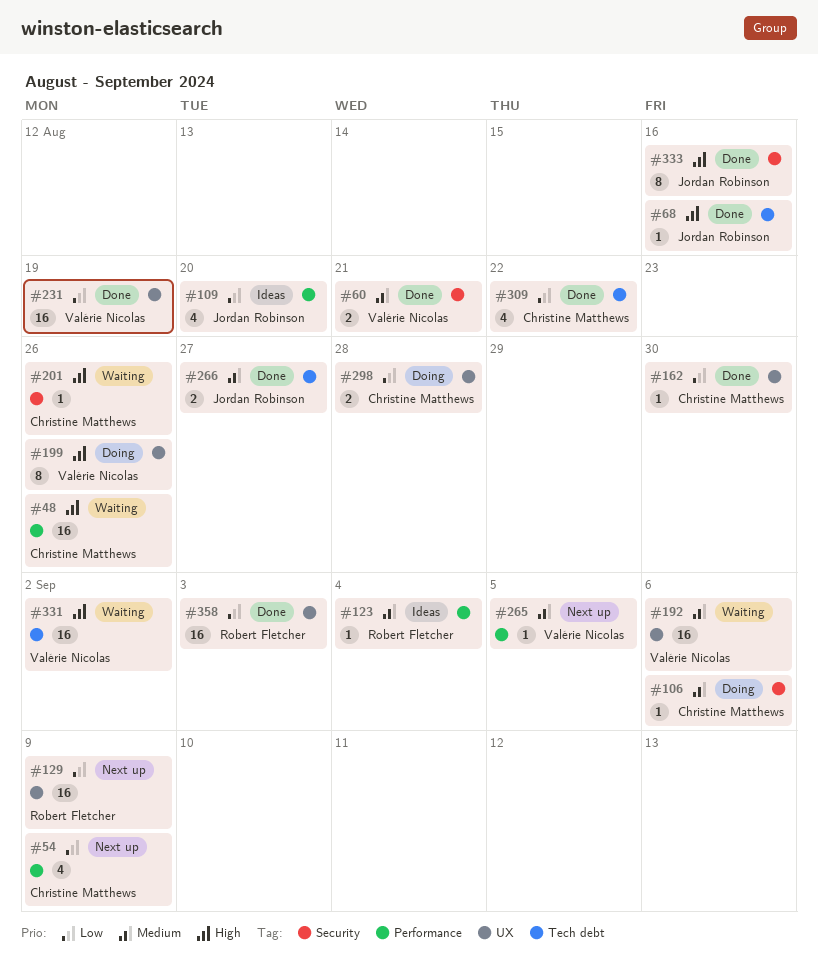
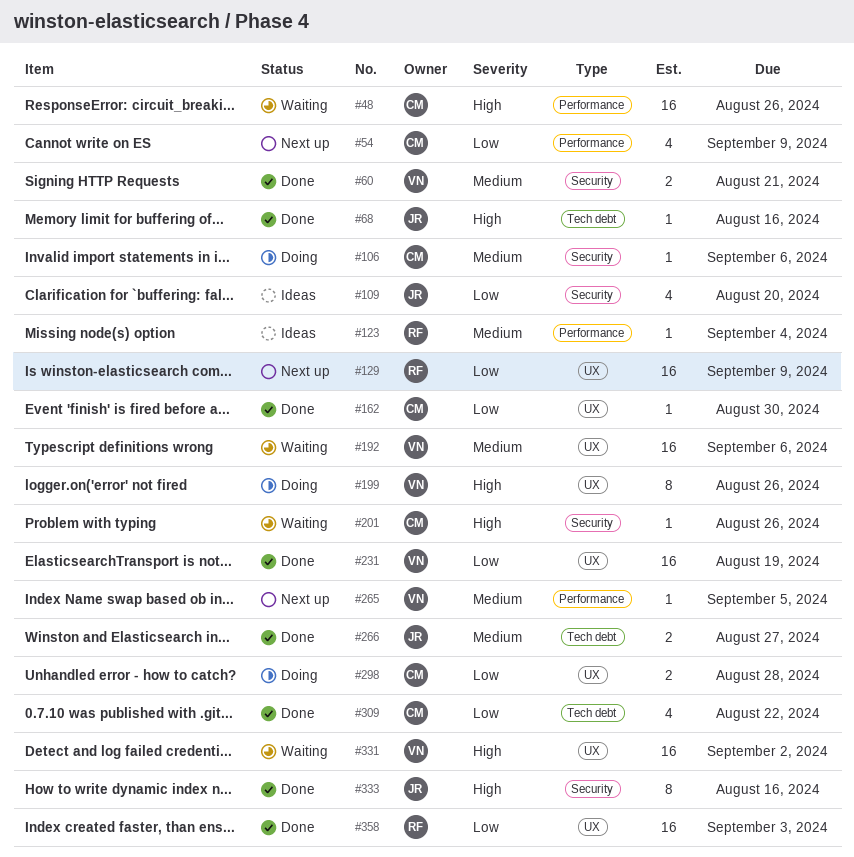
#109, label: Performance -> Security
#331, label: Tech debt -> UX

